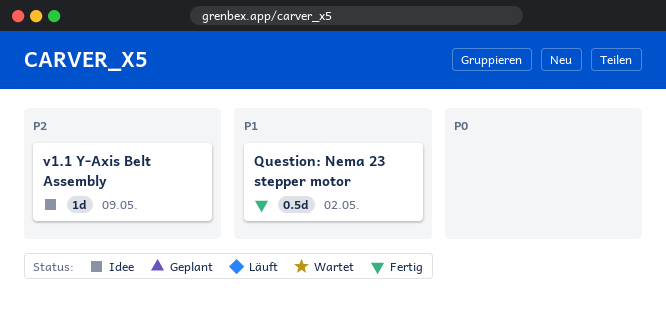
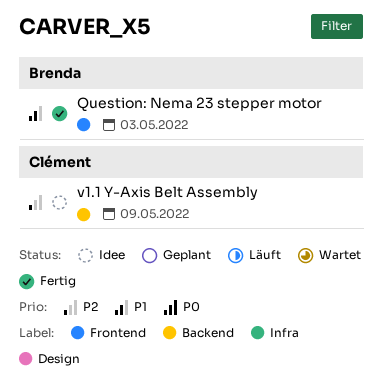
Question: Nema 23 stepper motor, due: May 2 -> May 3

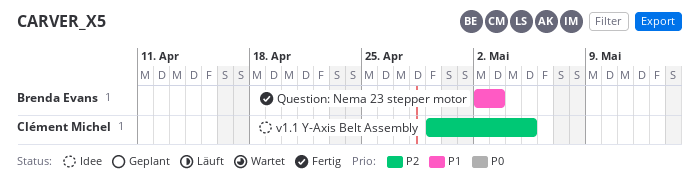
v1.1 Y-Axis Belt Assembly, due: May 9 -> May 5

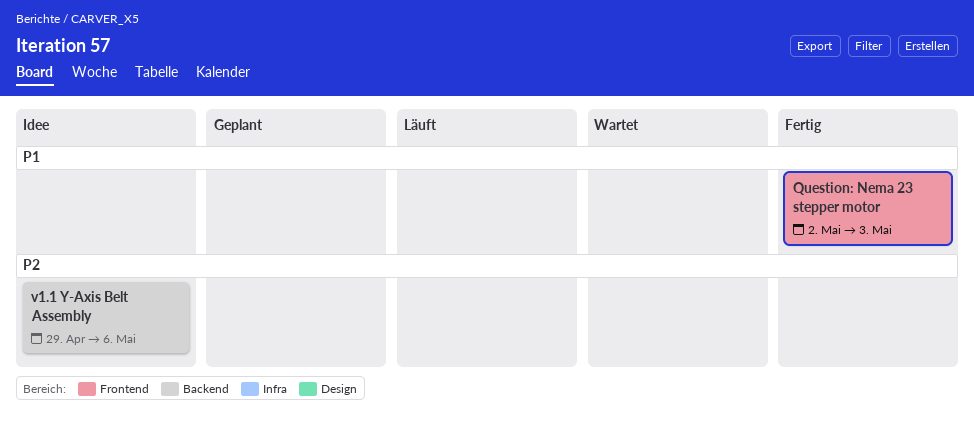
v1.1 Y-Axis Belt Assembly, due: May 5 -> May 6

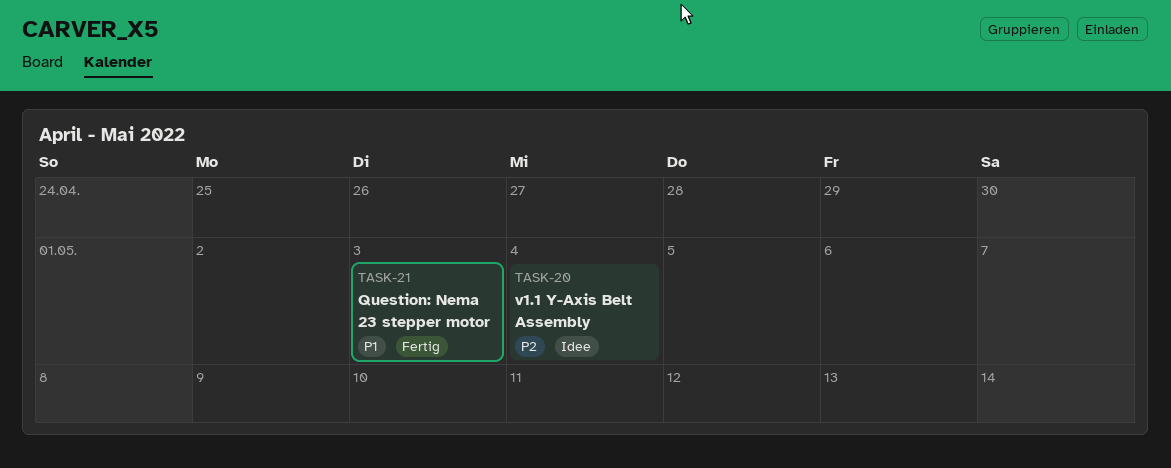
v1.1 Y-Axis Belt Assembly, due: May 6 -> May 4

